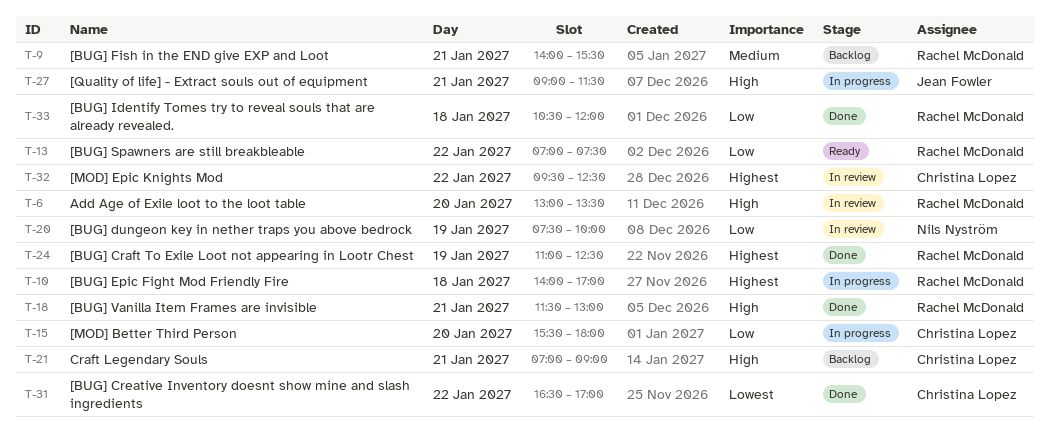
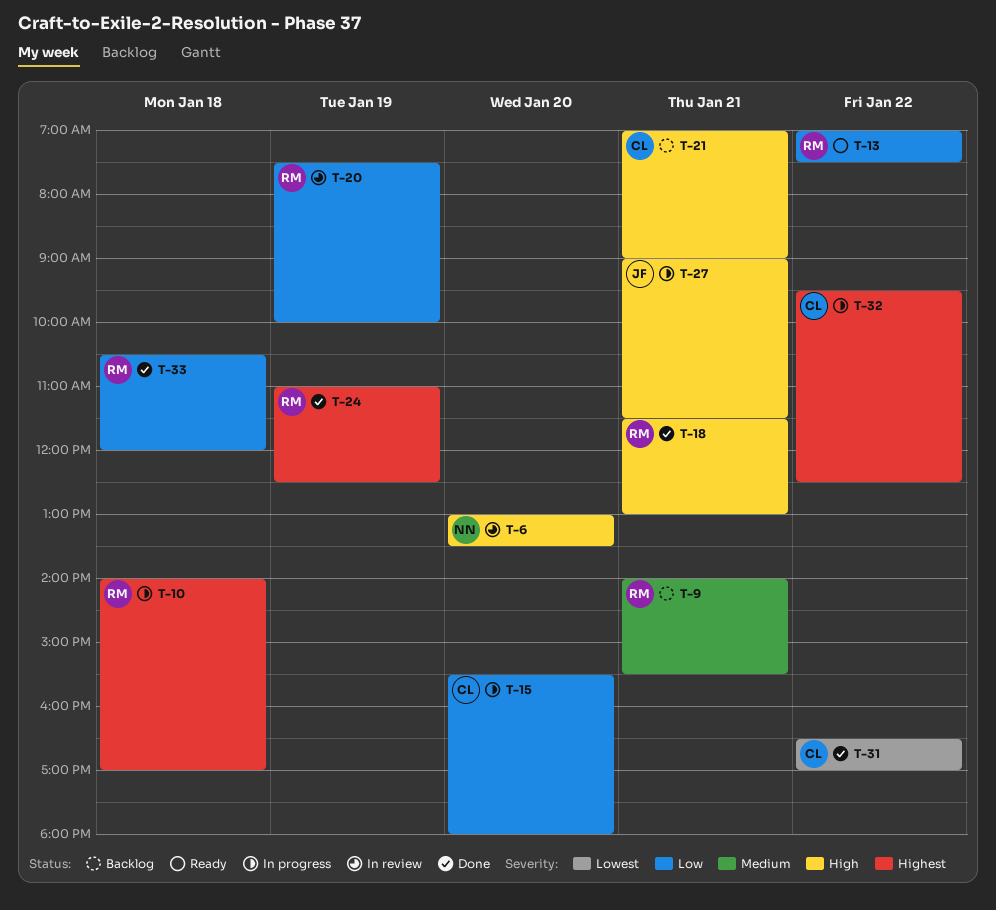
T-6, owner: Rachel McDonald -> Nils Nyström
T-20, owner: Nils Nyström -> Rachel McDonald
T-32, status: In review -> In progress

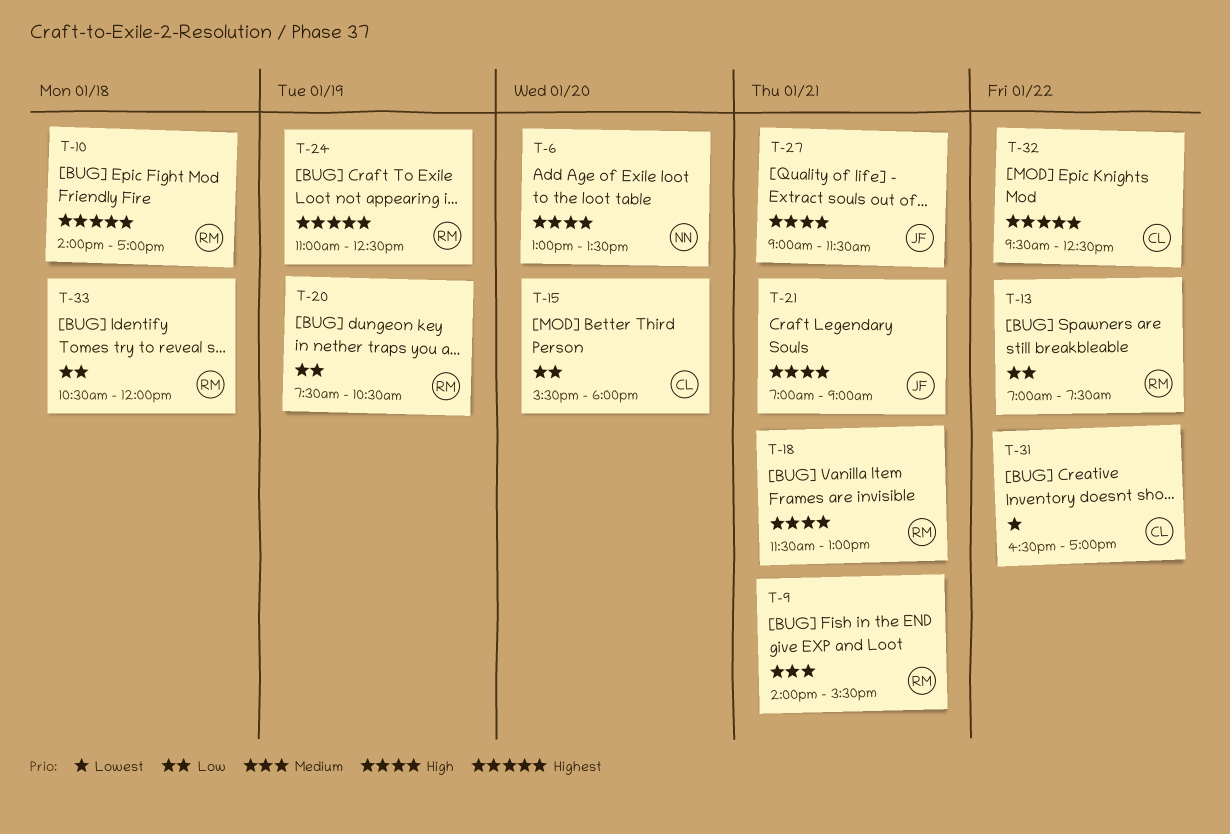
T-20, ends: 10:00 -> 10:30
T-21, owner: CL -> JF

